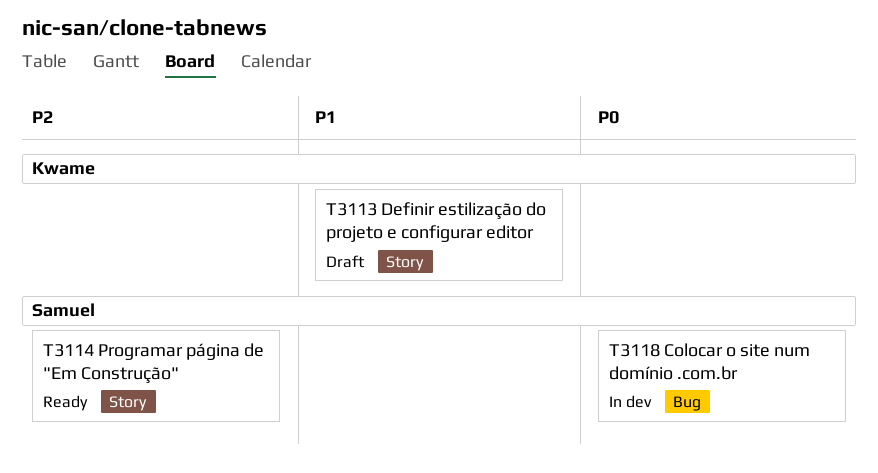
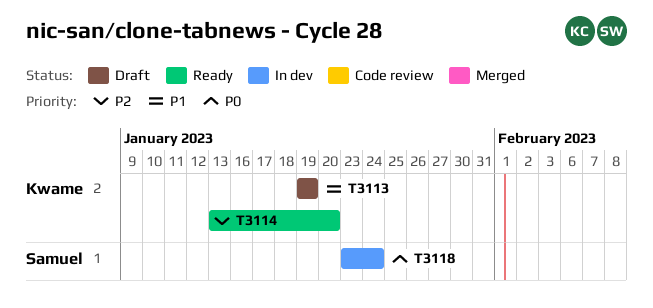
T3114, owner: Samuel -> Kwame

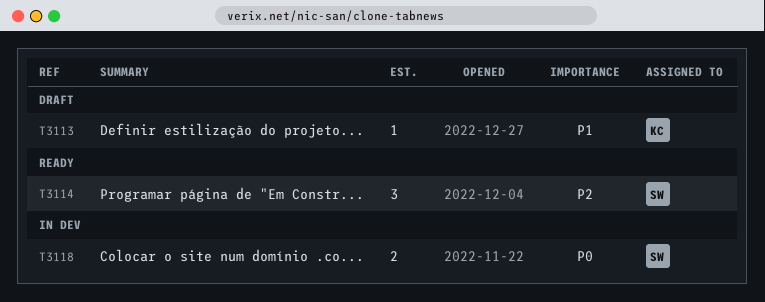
T3114, owner: Kwame -> Samuel

